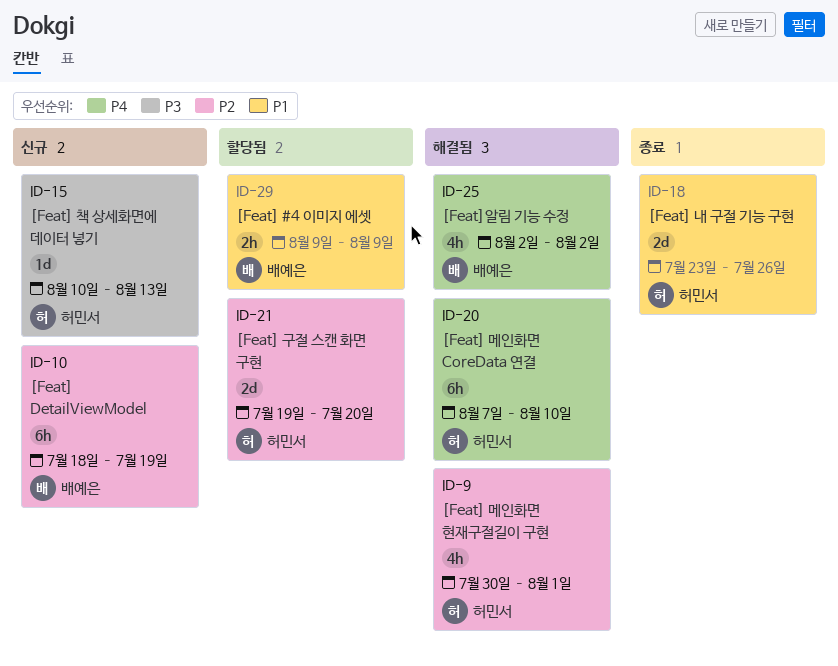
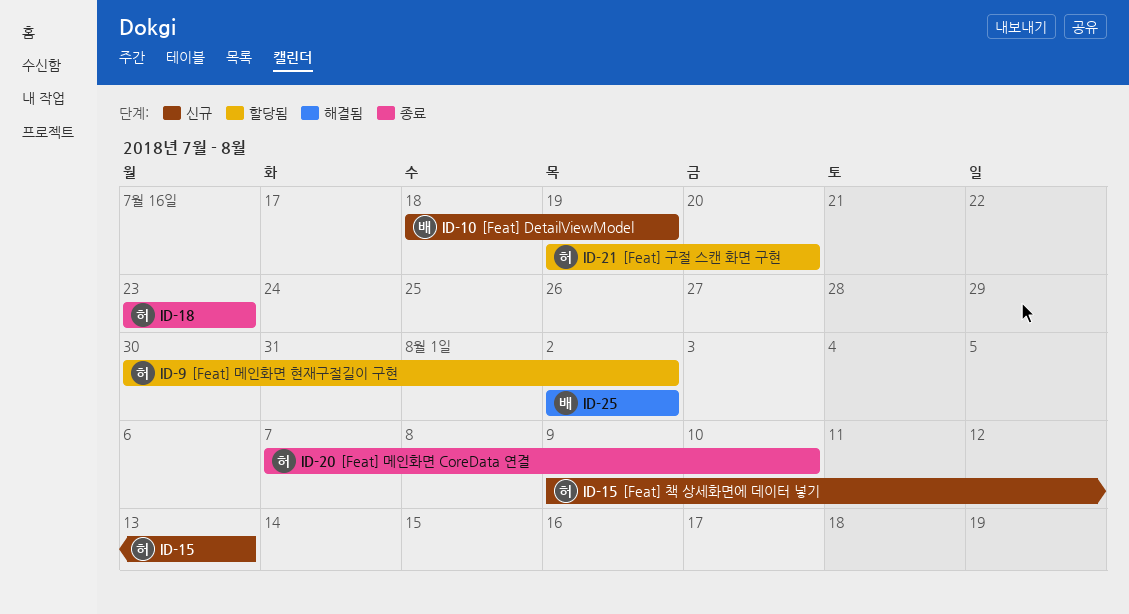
ID-9, status: 해결됨 -> 할당됨
ID-9, due: Aug 1 -> Aug 2
ID-15, start: Aug 10 -> Aug 9
ID-18, due: Jul 26 -> Jul 23
ID-20, status: 해결됨 -> 종료
ID-29: present -> none

